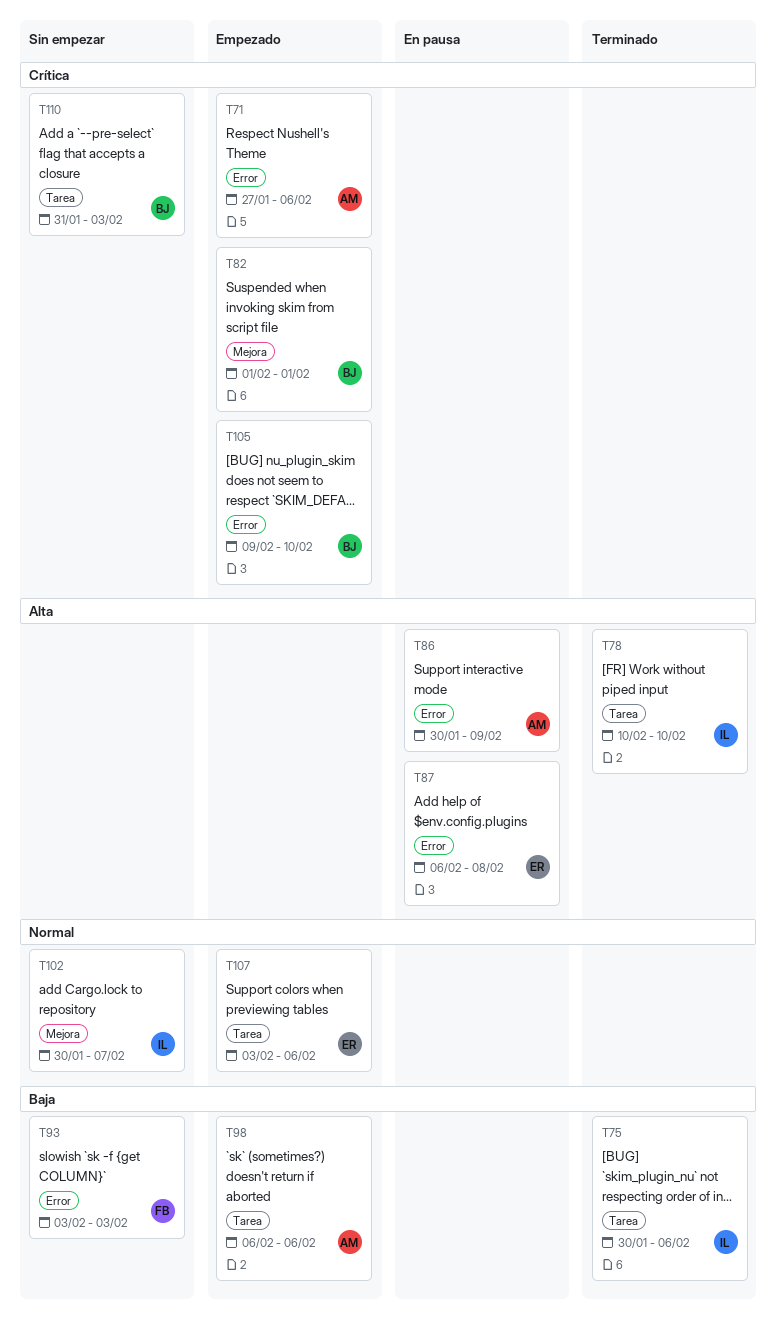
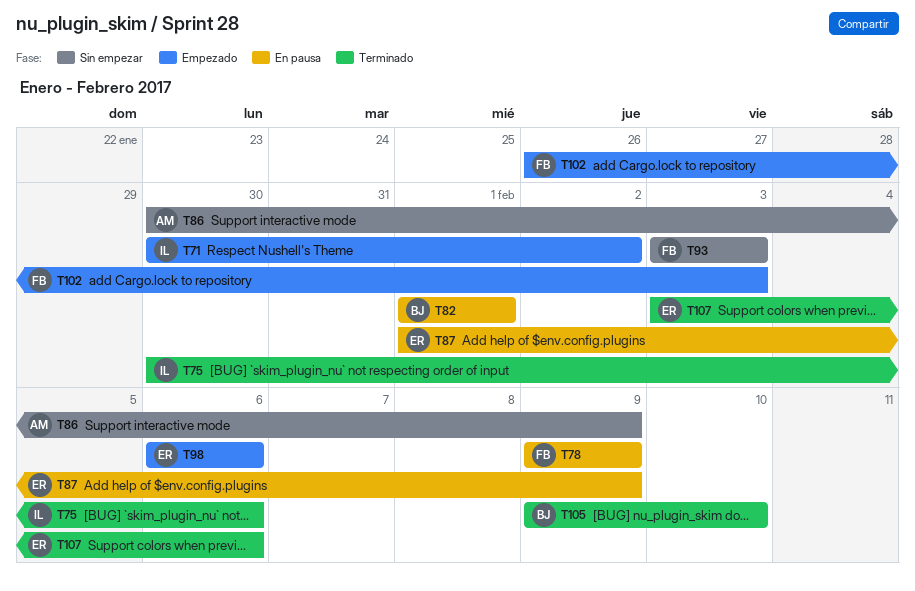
T71, owner: AM -> IL
T71, start: Jan 27 -> Jan 30
T71, due: Feb 6 -> Feb 2
T78, status: Terminado -> En pausa
T78, owner: IL -> FB
T78, start: Feb 10 -> Feb 9
T78, due: Feb 10 -> Feb 9
T82, status: Empezado -> En pausa
T86, status: En pausa -> Sin empezar
T87, start: Feb 6 -> Feb 1
T87, due: Feb 8 -> Feb 9
T98, owner: AM -> ER
T102, status: Sin empezar -> Empezado
T102, owner: IL -> FB
T102, start: Jan 30 -> Jan 26
T102, due: Feb 7 -> Feb 3
T105, status: Empezado -> Terminado
T107, status: Empezado -> Terminado
T110: present -> none

